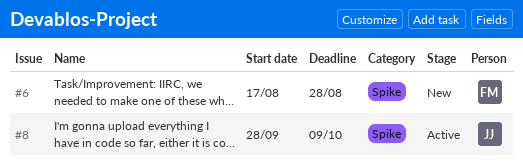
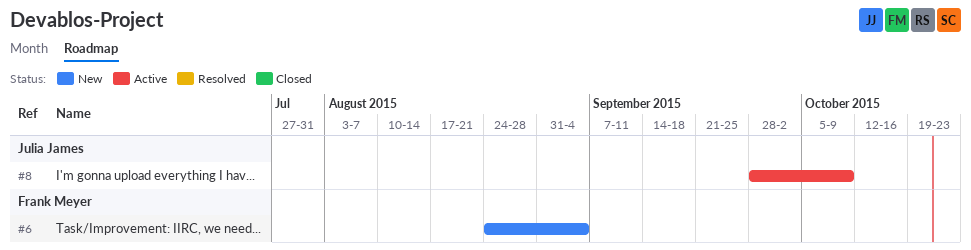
#6, start: Aug 17 -> Aug 24
#6, due: Aug 28 -> Sep 4

